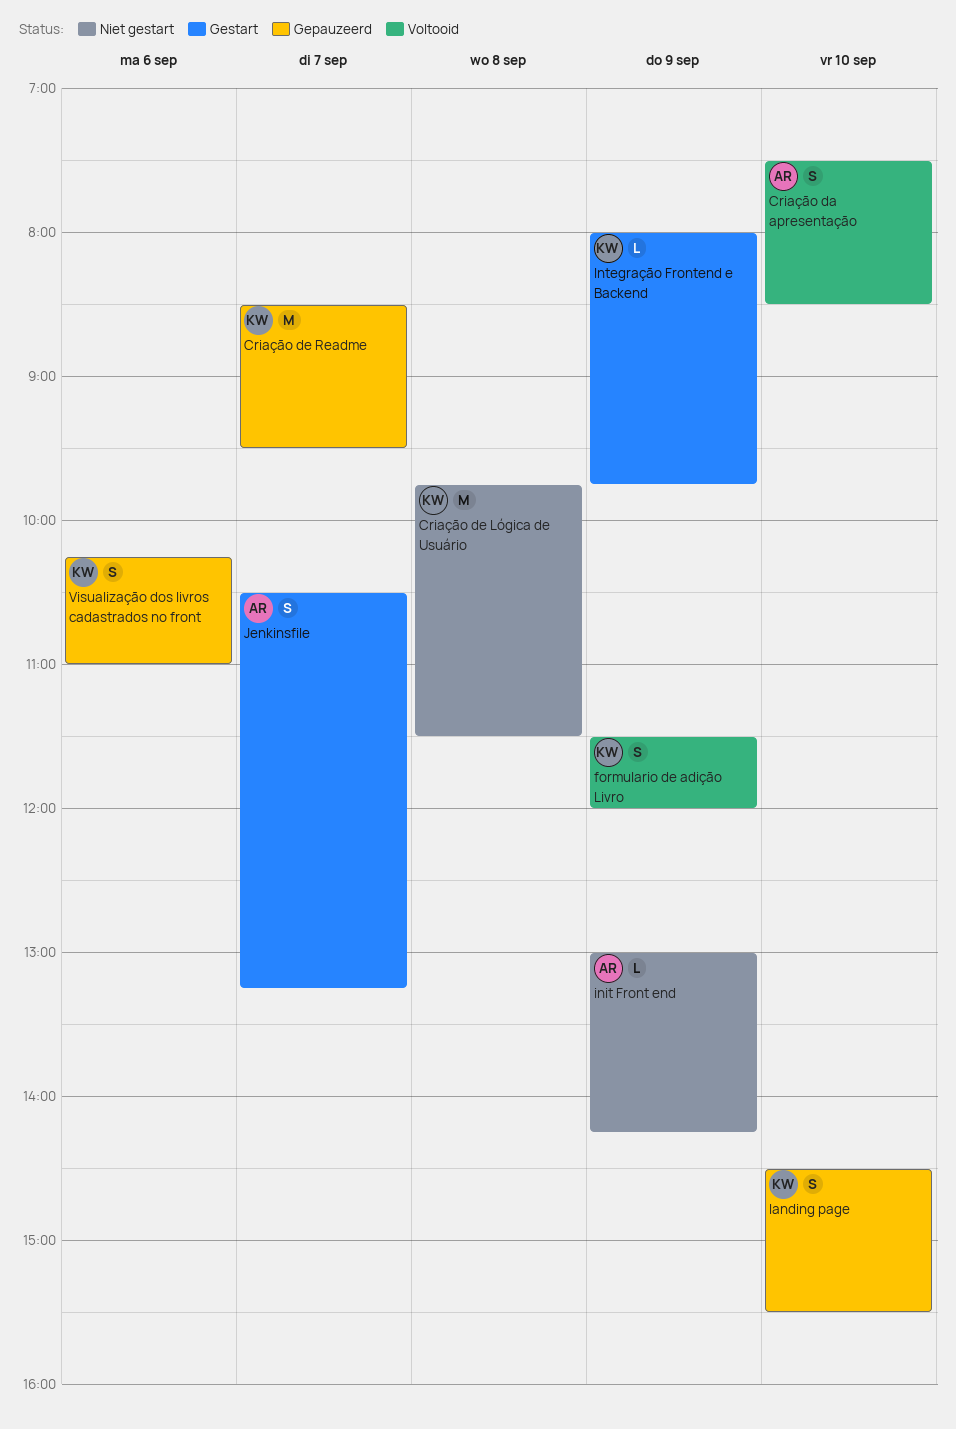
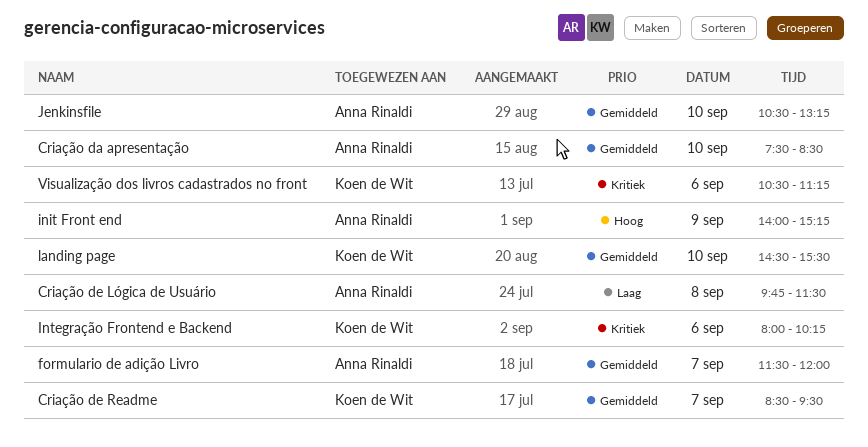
Criação de Lógica de Usuário, owner: Koen de Wit -> Anna Rinaldi
formulario de adição Livro, owner: Koen de Wit -> Anna Rinaldi
formulario de adição Livro, day: Sep 9 -> Sep 7
init Front end, begins: 13:00 -> 14:00
init Front end, ends: 14:15 -> 15:15
Integração Frontend e Backend, day: Sep 9 -> Sep 6
Integração Frontend e Backend, ends: 09:45 -> 10:15
Jenkinsfile, day: Sep 7 -> Sep 10
Visualização dos livros cadastrados no front, begins: 10:15 -> 10:30
Visualização dos livros cadastrados no front, ends: 11:00 -> 11:15

